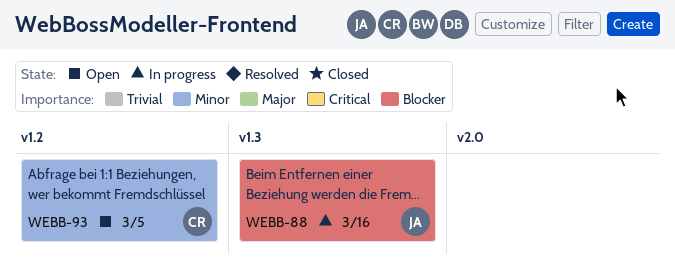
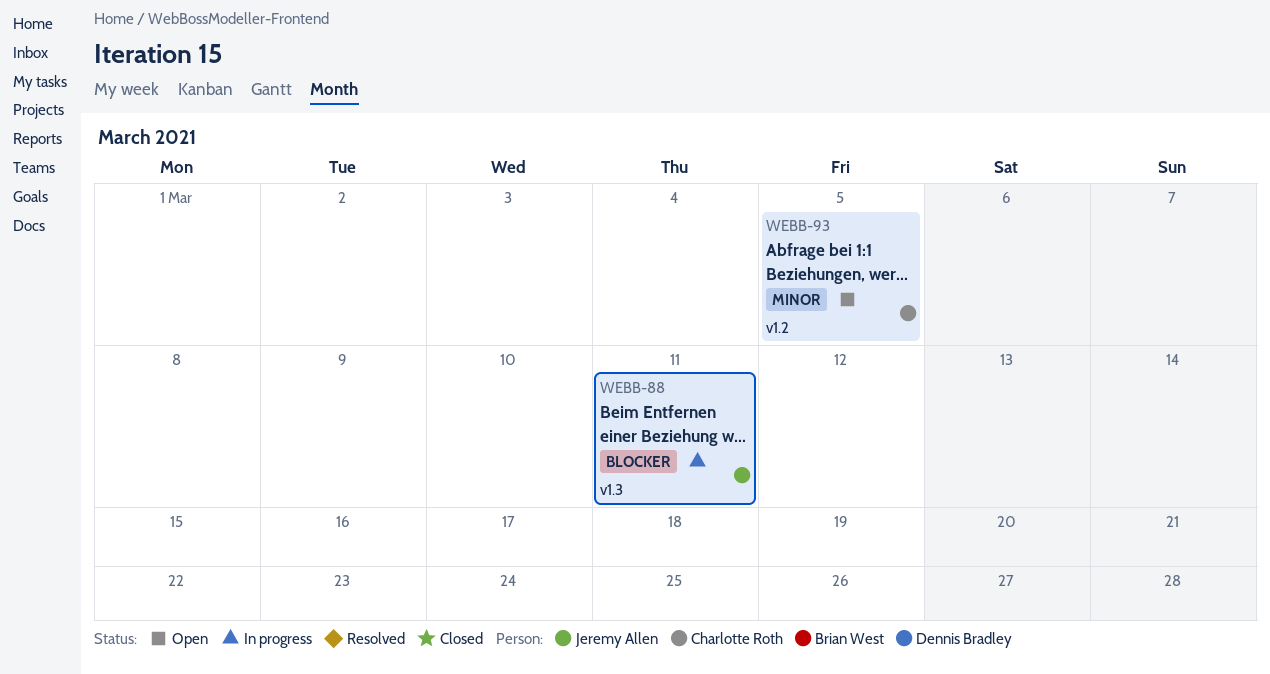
WEBB-88, due: Mar 16 -> Mar 11

